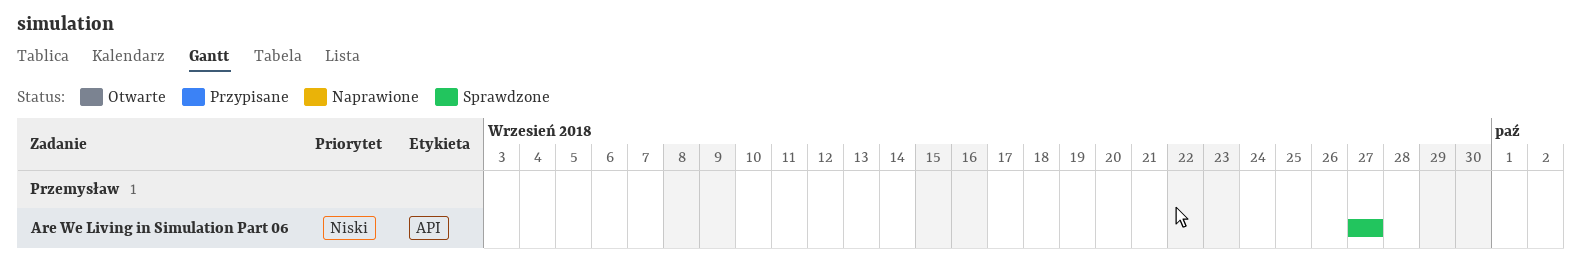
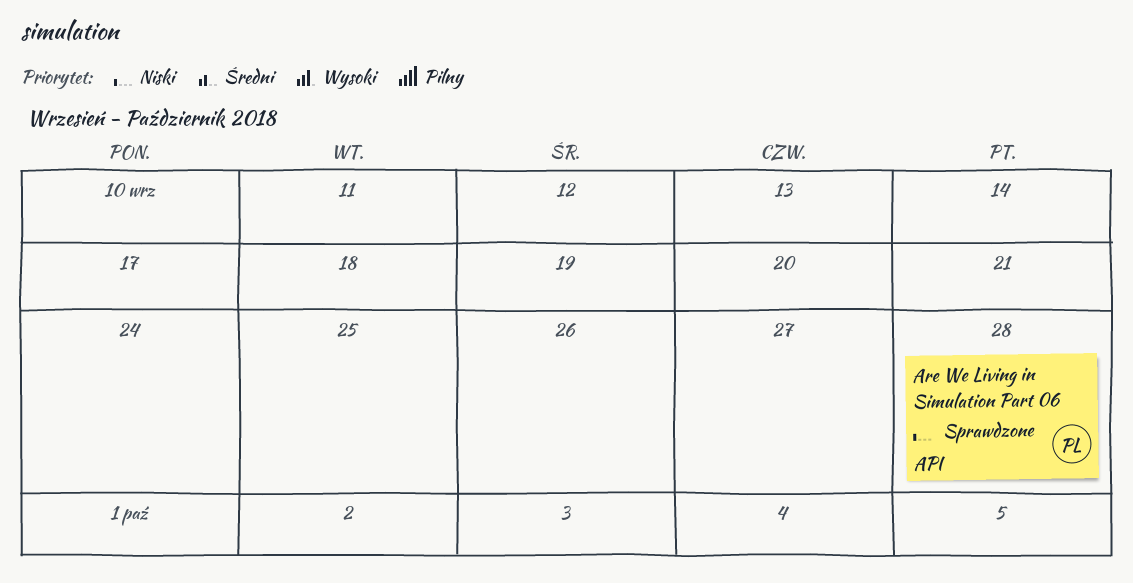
Are We Living in Simulation Part 06, due: Sep 27 -> Sep 28

